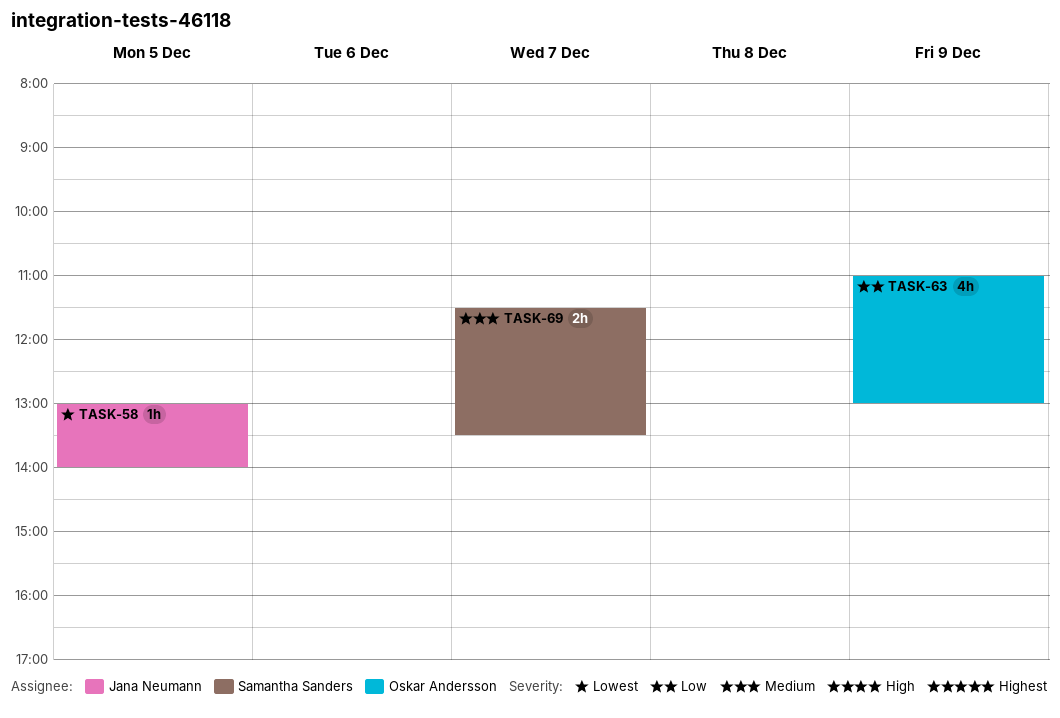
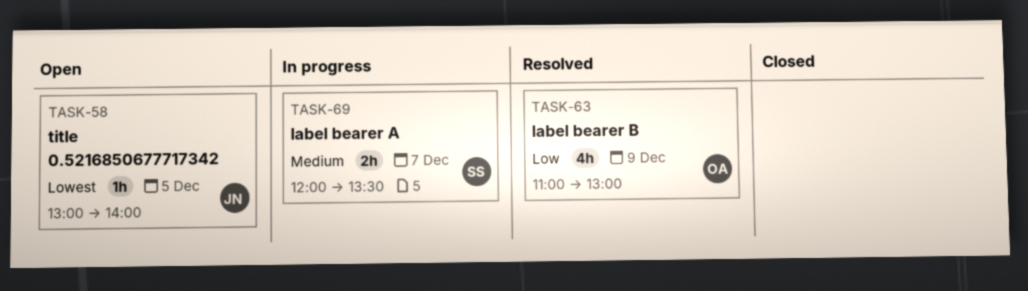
TASK-69, begins: 11:30 -> 12:00

